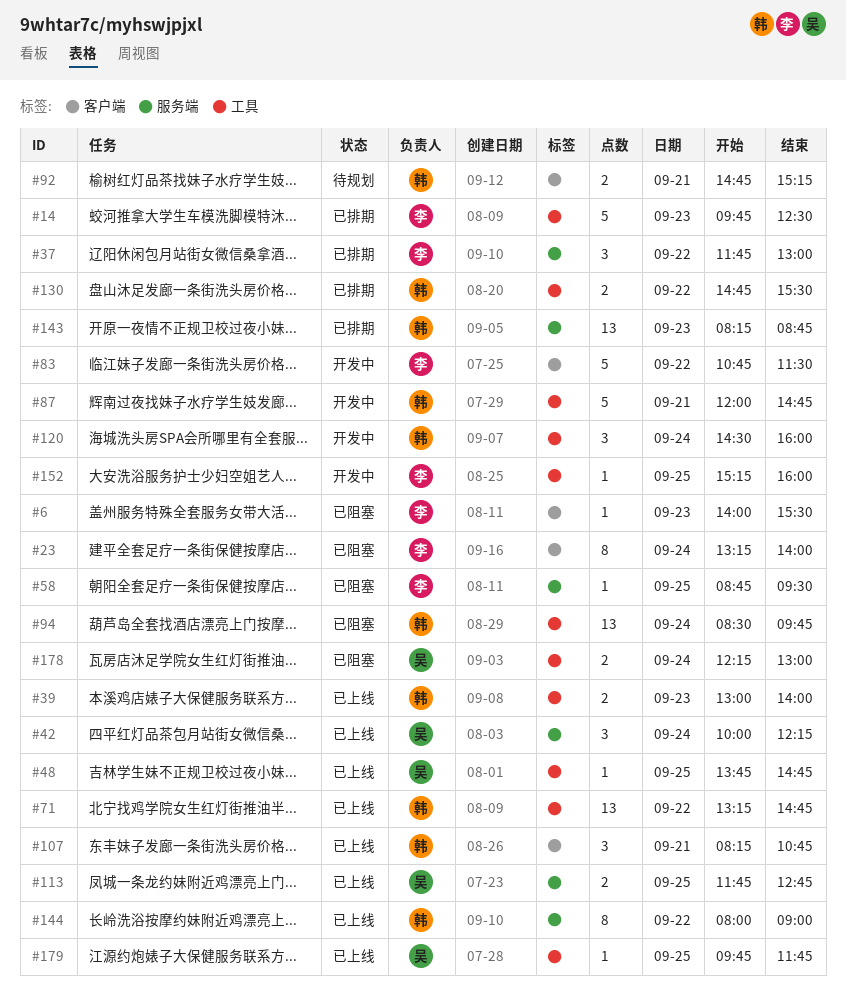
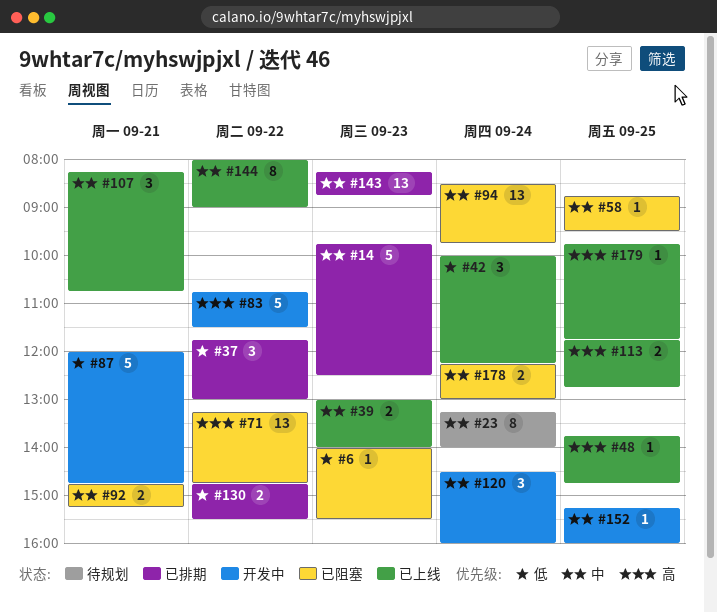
#23, status: 已阻塞 -> 待规划
#71, status: 已上线 -> 已阻塞
#92, status: 待规划 -> 已阻塞

